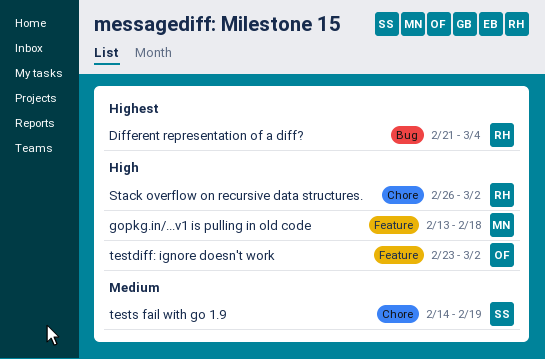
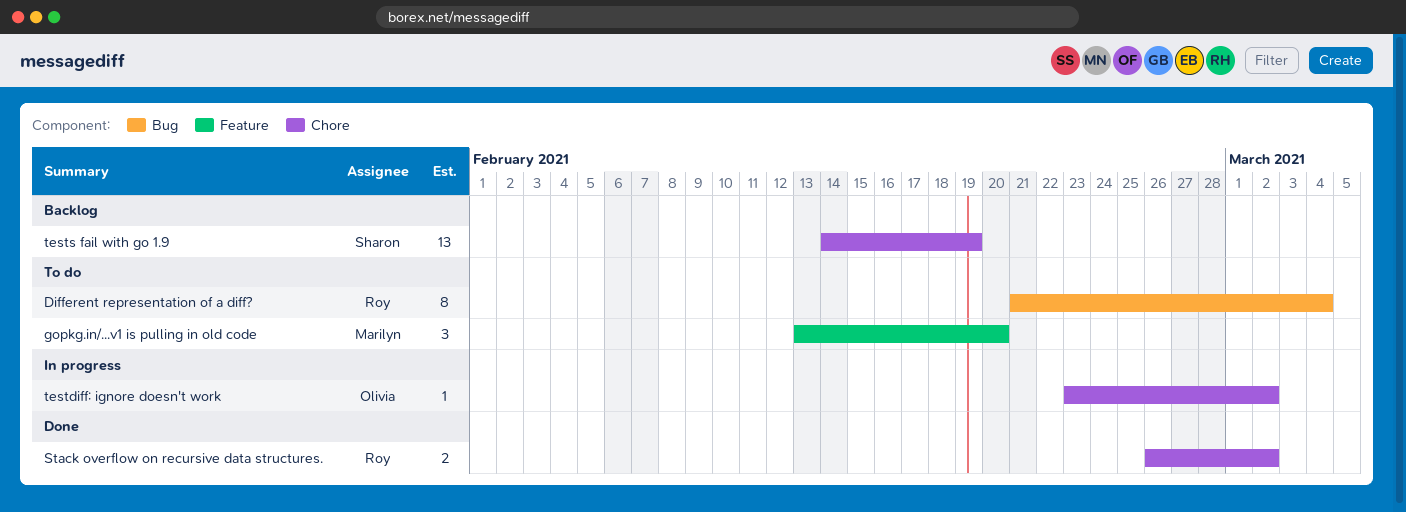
gopkg.in/...v1 is pulling in old code, due: Feb 18 -> Feb 20
testdiff: ignore doesn't work, label: Feature -> Chore

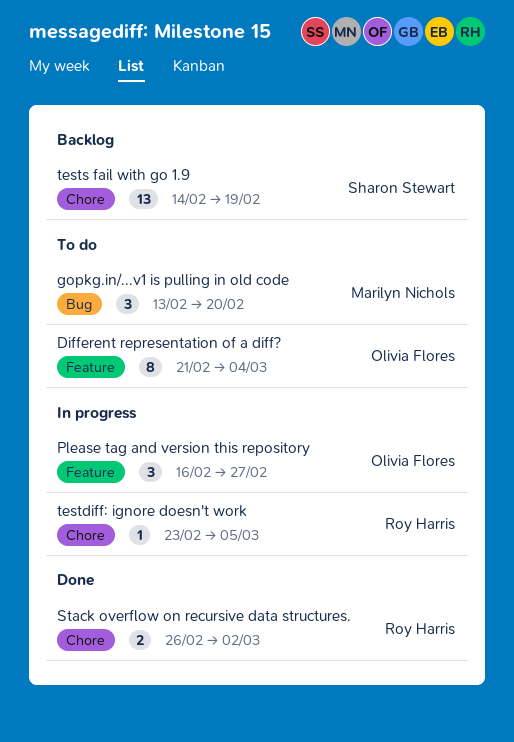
Different representation of a diff?, owner: Roy Harris -> Olivia Flores
Different representation of a diff?, label: Bug -> Feature
gopkg.in/...v1 is pulling in old code, label: Feature -> Bug
Please tag and version this repository: none -> present
testdiff: ignore doesn't work, owner: Olivia Flores -> Roy Harris
testdiff: ignore doesn't work, due: Mar 2 -> Mar 5

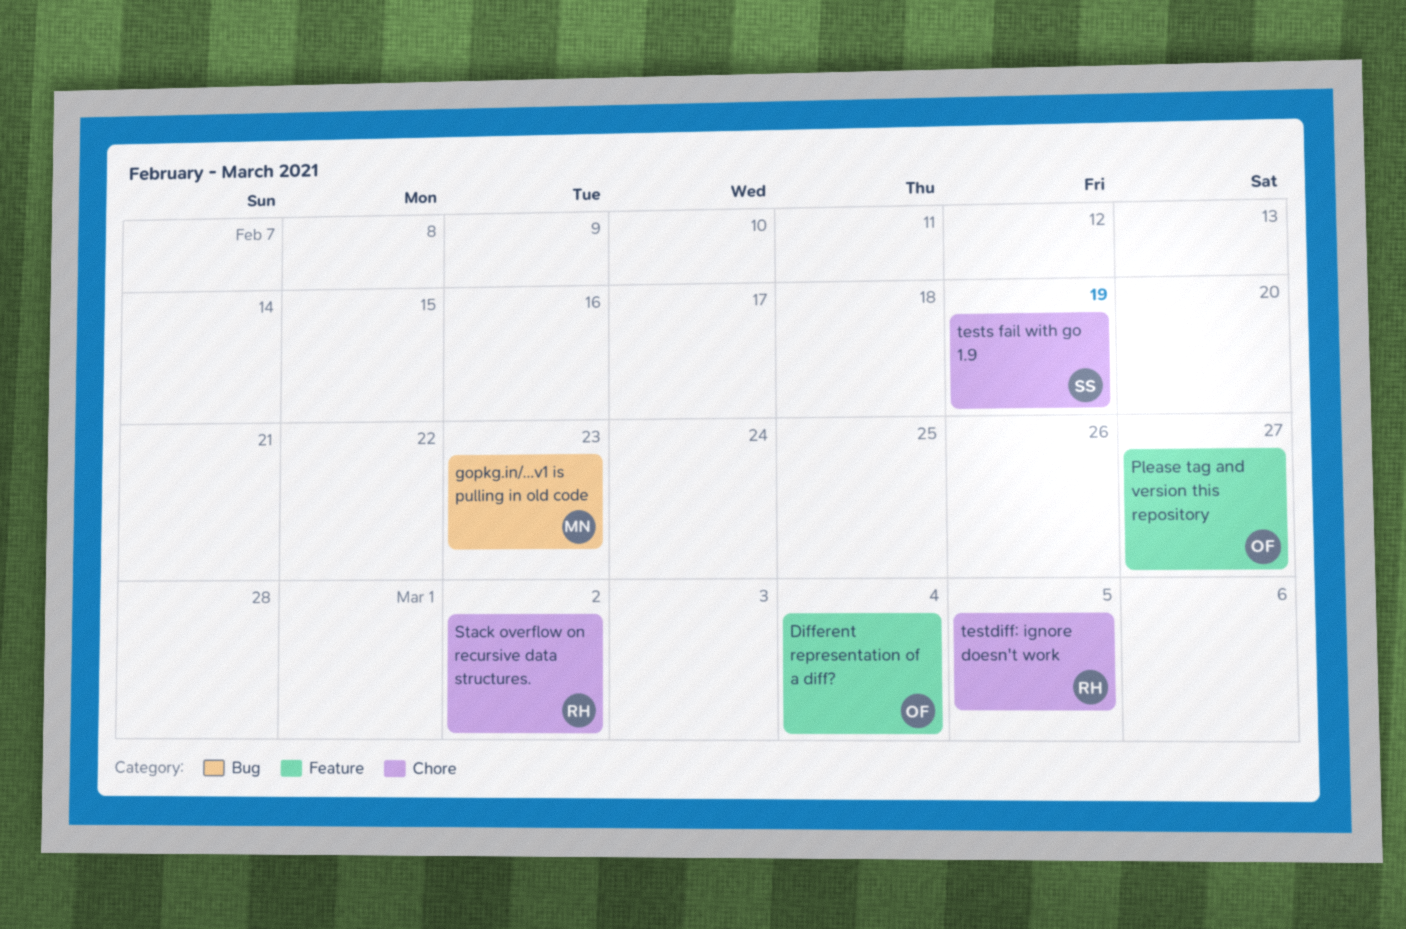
gopkg.in/...v1 is pulling in old code, due: Feb 20 -> Feb 23

